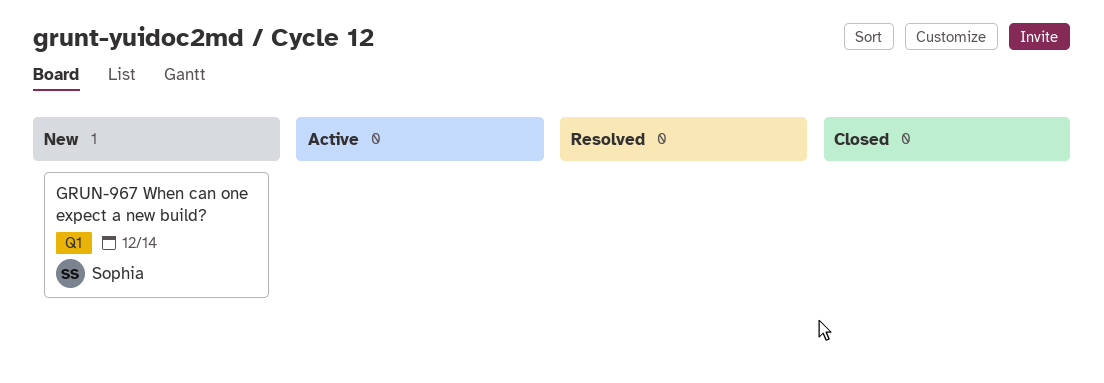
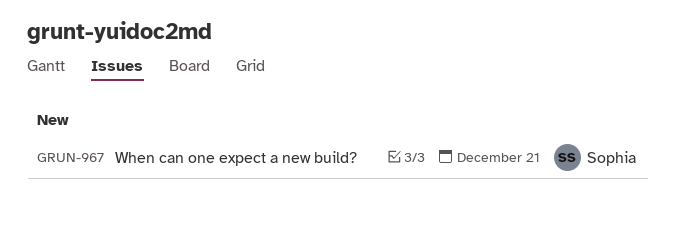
GRUN-967, due: Dec 14 -> Dec 21

